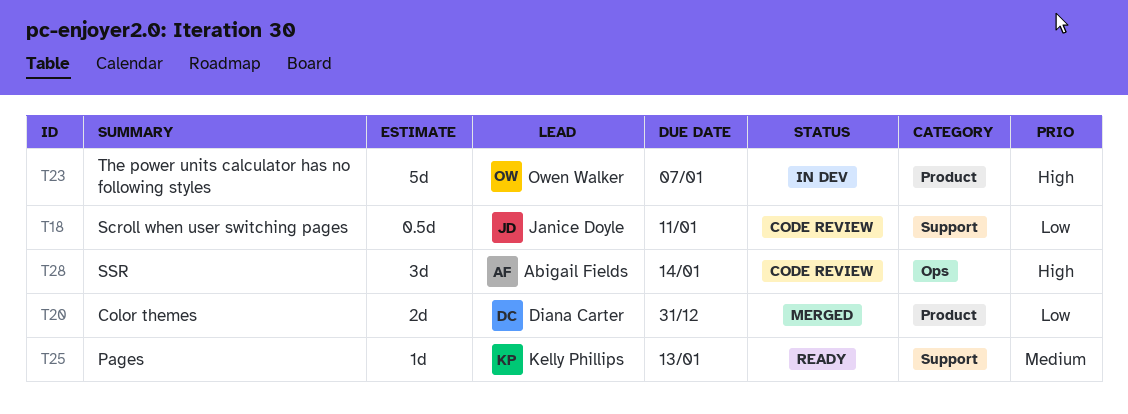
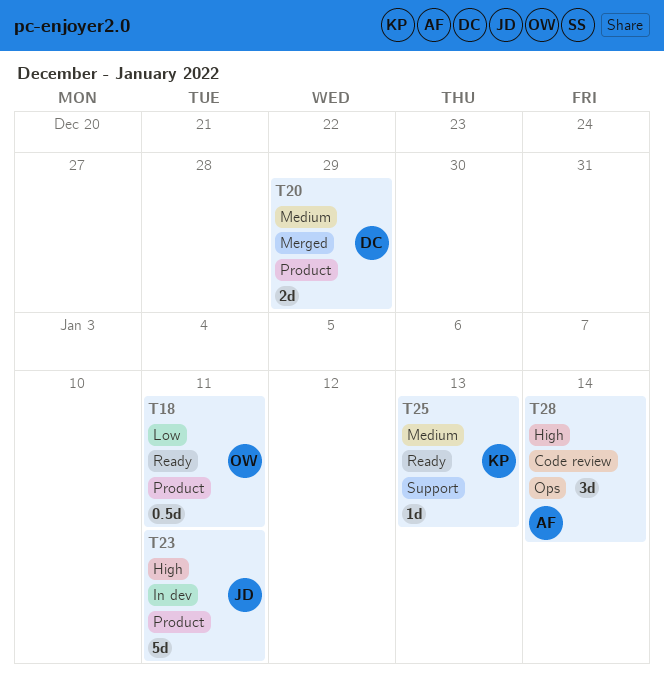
T18, status: Code review -> Ready
T18, owner: Janice Doyle -> Owen Walker
T18, label: Support -> Product
T20, priority: Low -> Medium
T20, due: Dec 31 -> Dec 29
T23, owner: Owen Walker -> Janice Doyle
T23, due: Jan 7 -> Jan 11

